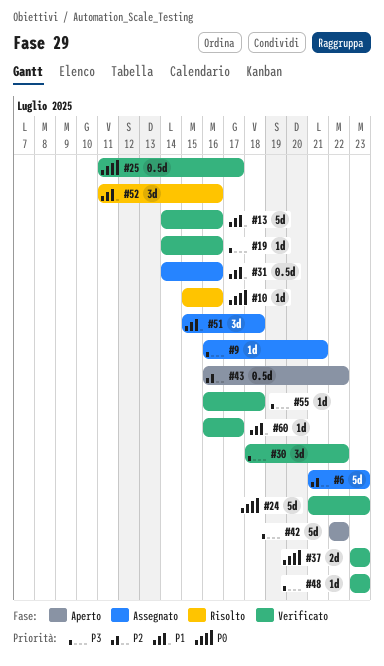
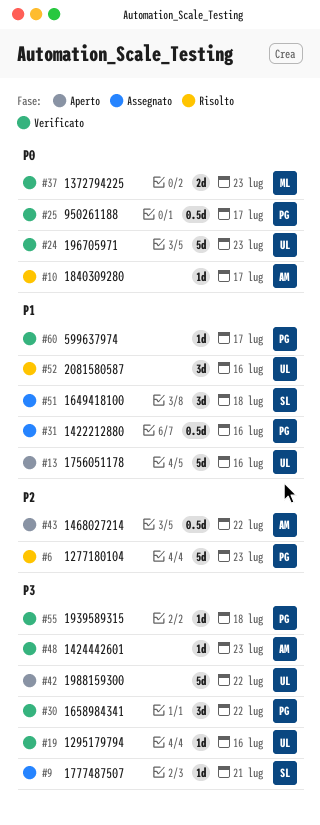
#6, status: Assegnato -> Risolto
#10, due: Jul 16 -> Jul 17
#13, status: Verificato -> Aperto

